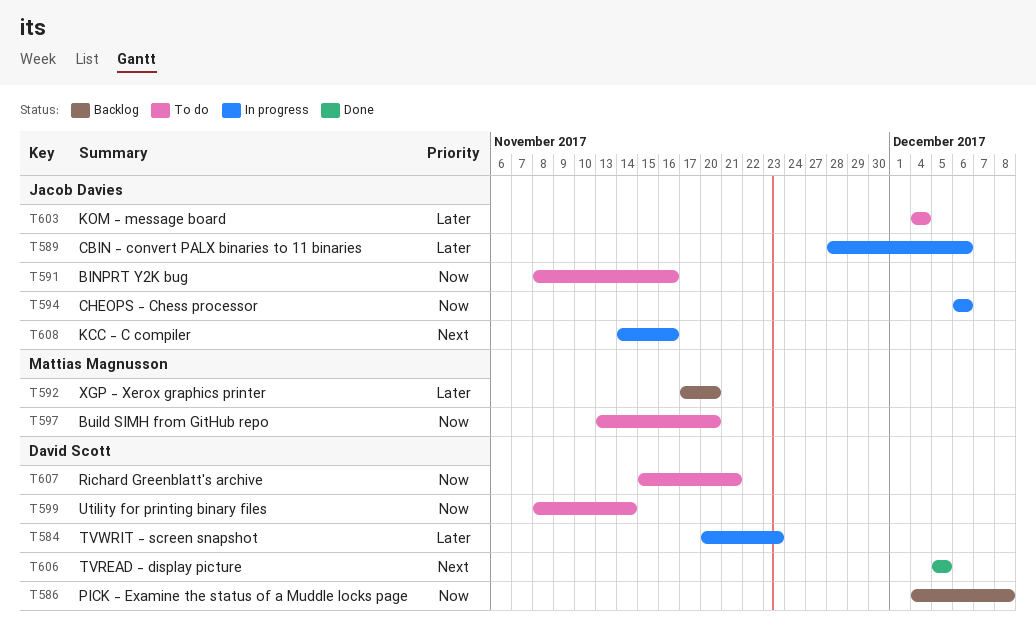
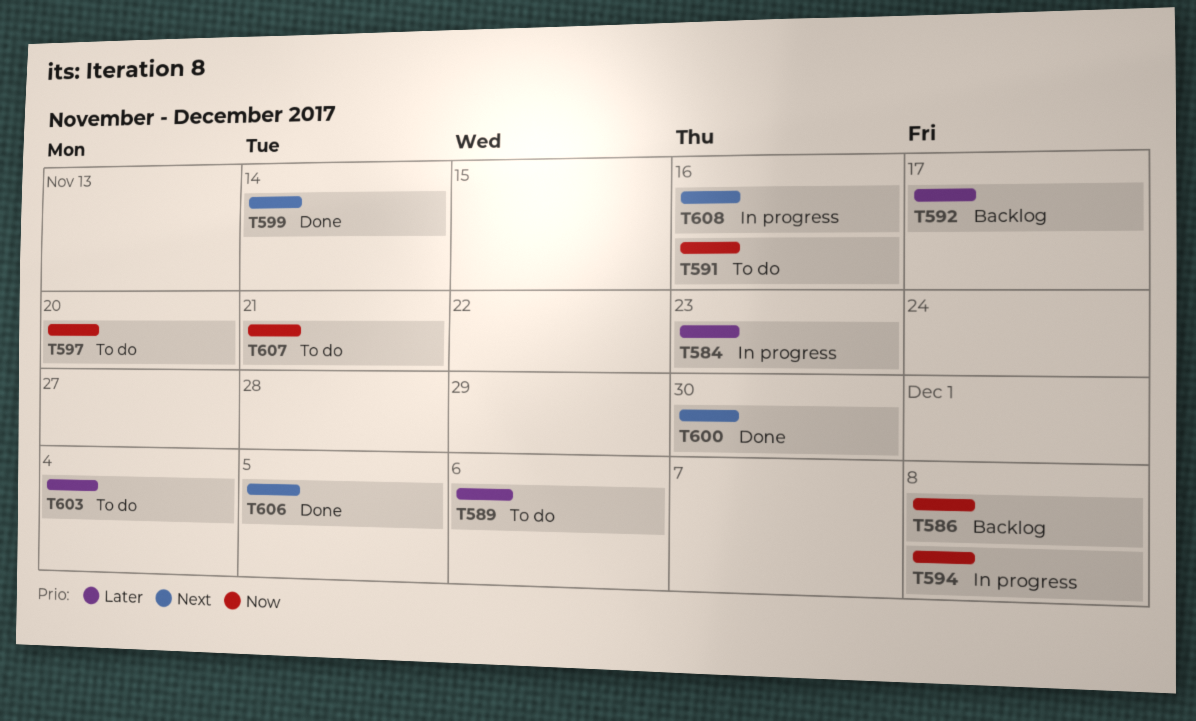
T589, status: In progress -> To do
T592, due: Nov 20 -> Nov 17
T594, due: Dec 6 -> Dec 8
T599, status: To do -> Done
T599, priority: Now -> Next
T600: none -> present

